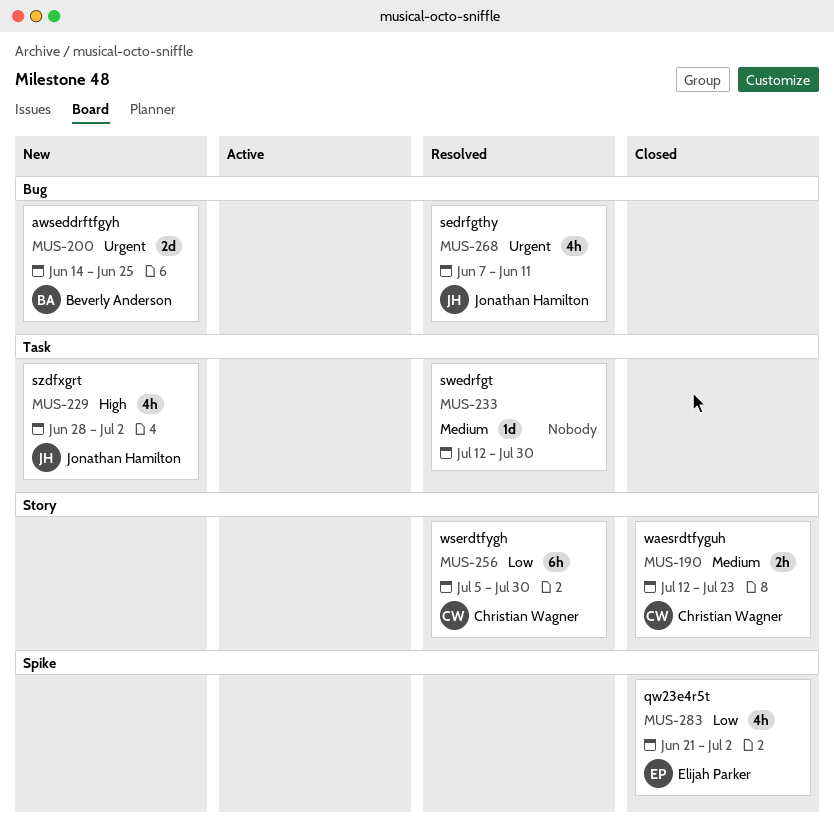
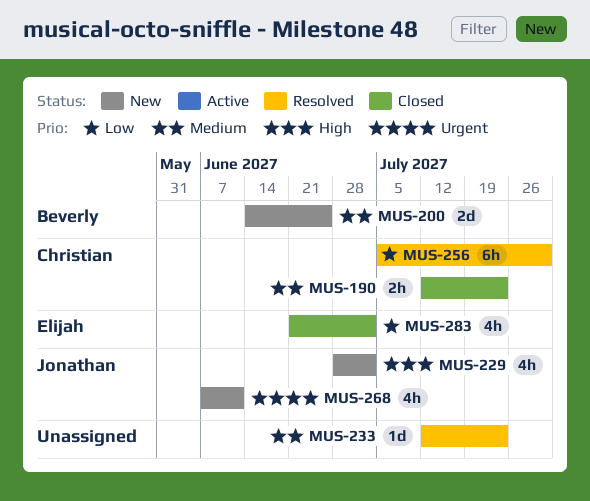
MUS-200, priority: Urgent -> Medium
MUS-233, due: Jul 30 -> Jul 23
MUS-268, status: Resolved -> New

